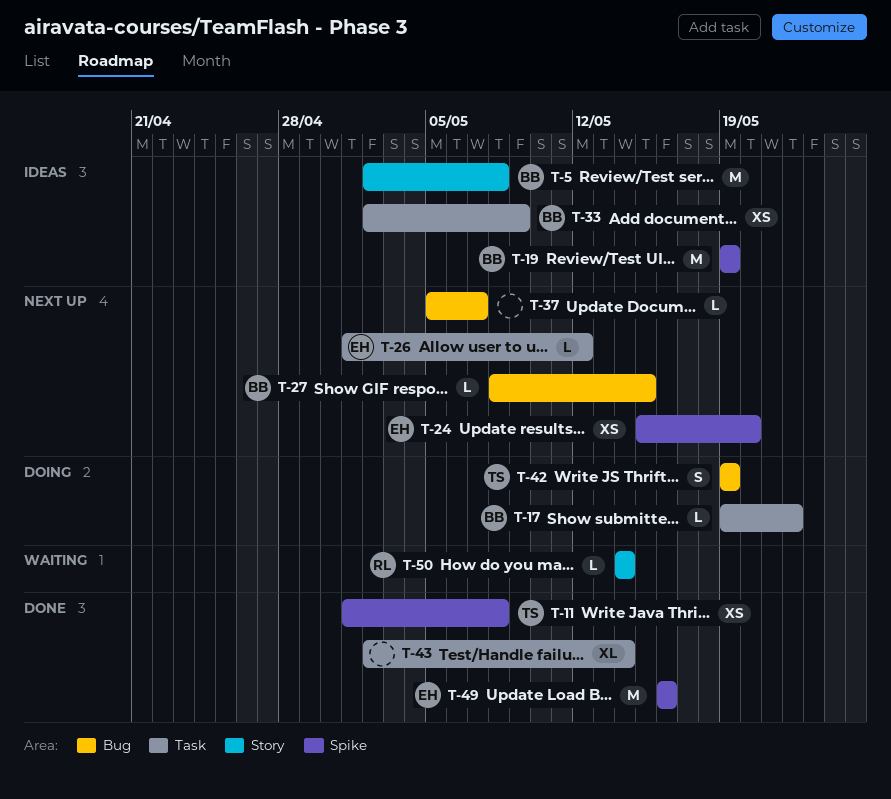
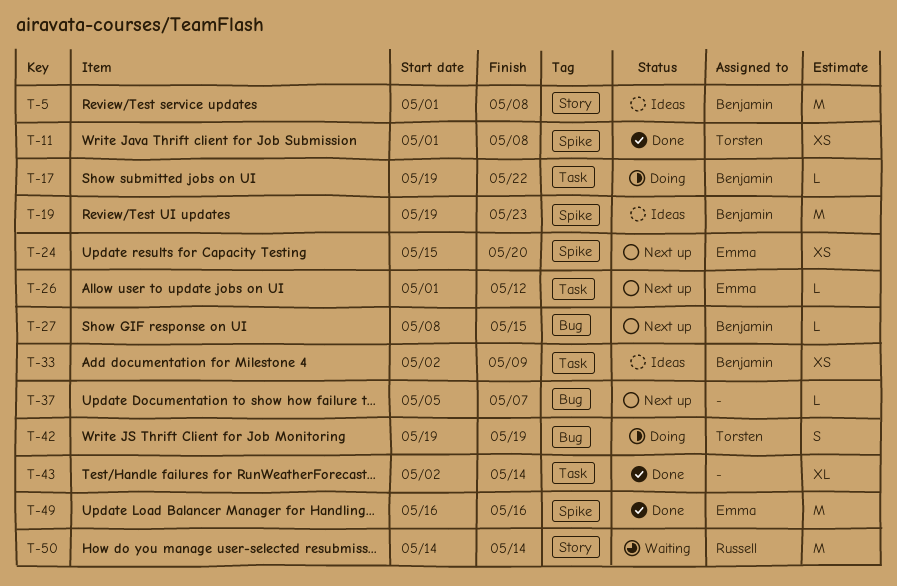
T-5, start: May 2 -> May 1
T-19, due: May 19 -> May 23
T-50, estimate: L -> M

